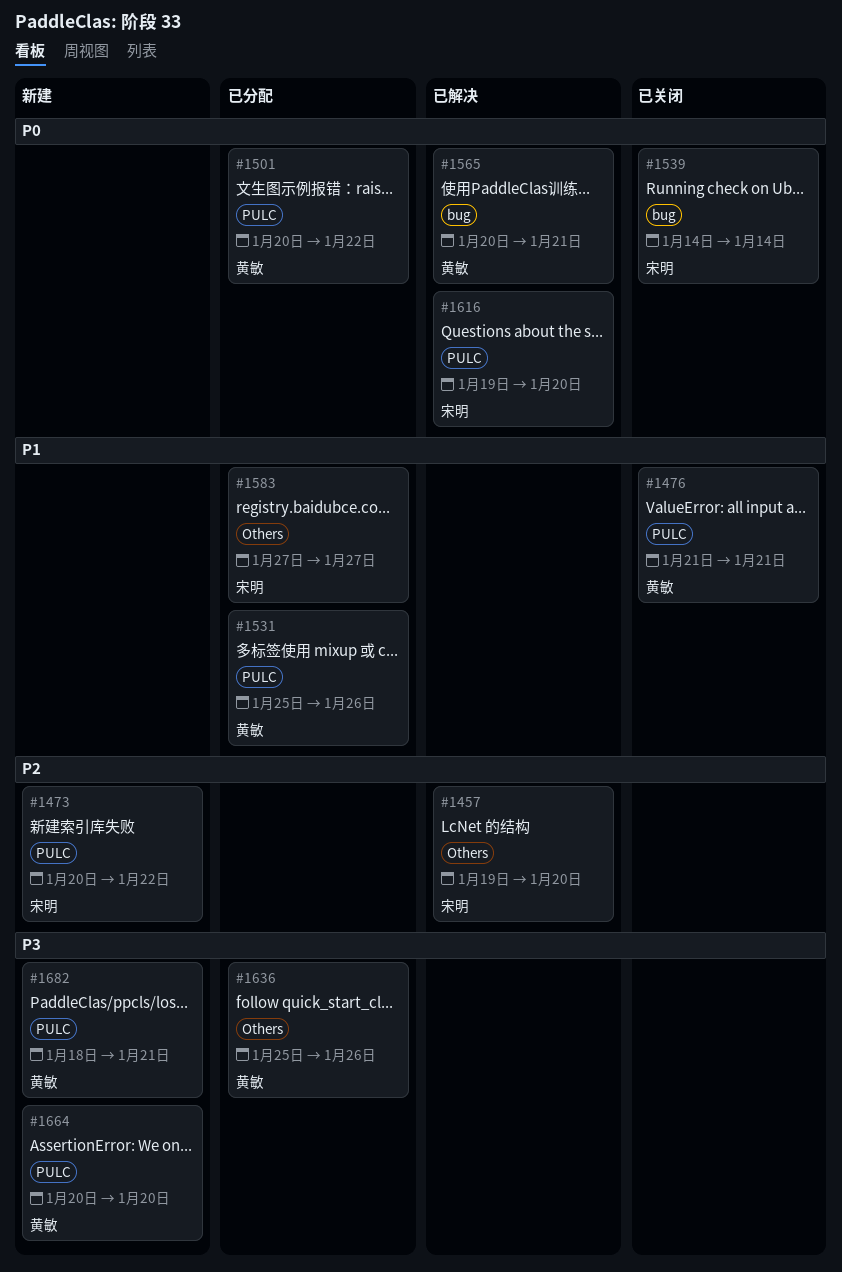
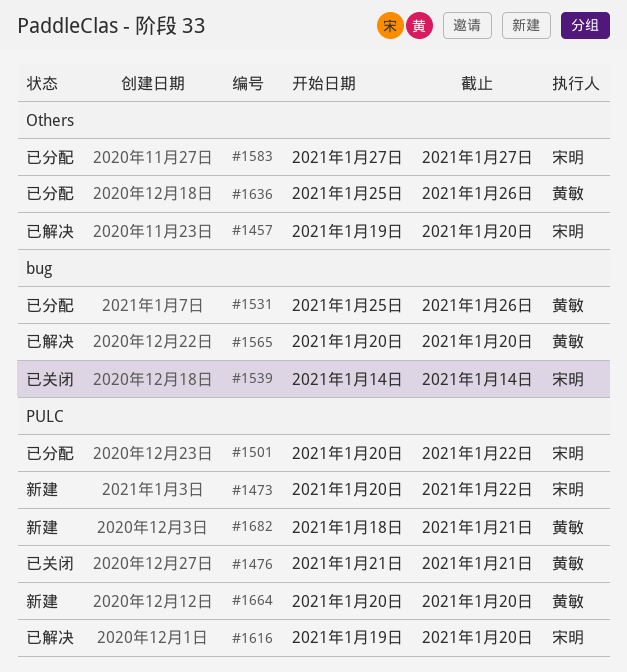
#1501, owner: 黄敏 -> 宋明
#1531, label: PULC -> bug
#1565, due: Jan 21 -> Jan 20

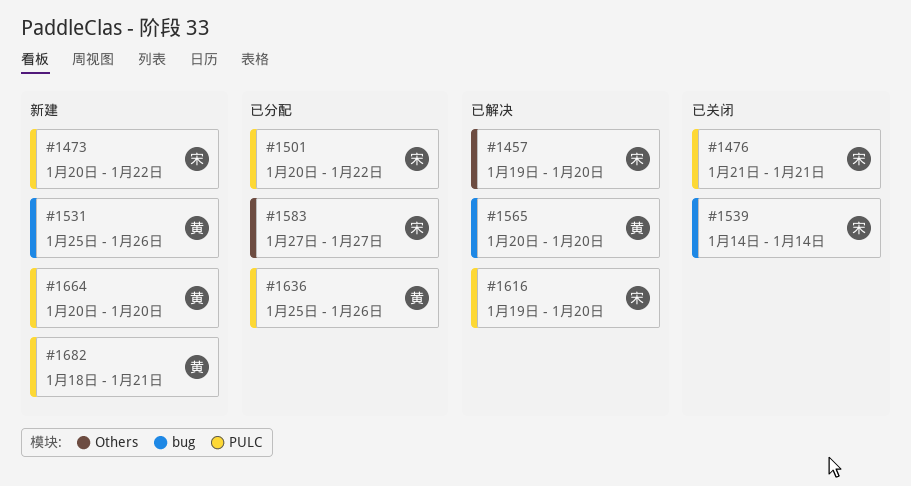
#1476, owner: 黄敏 -> 宋明
#1531, status: 已分配 -> 新建
#1636, label: Others -> PULC

